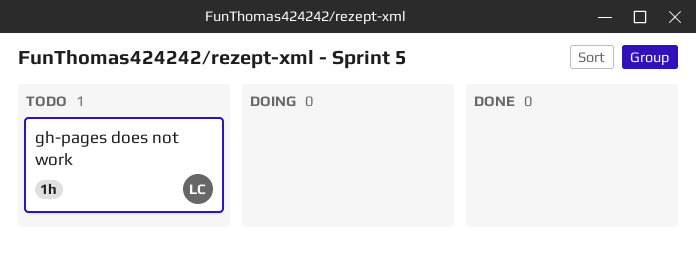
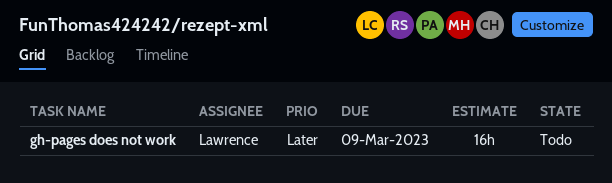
gh-pages does not work, estimate: 1h -> 16h

